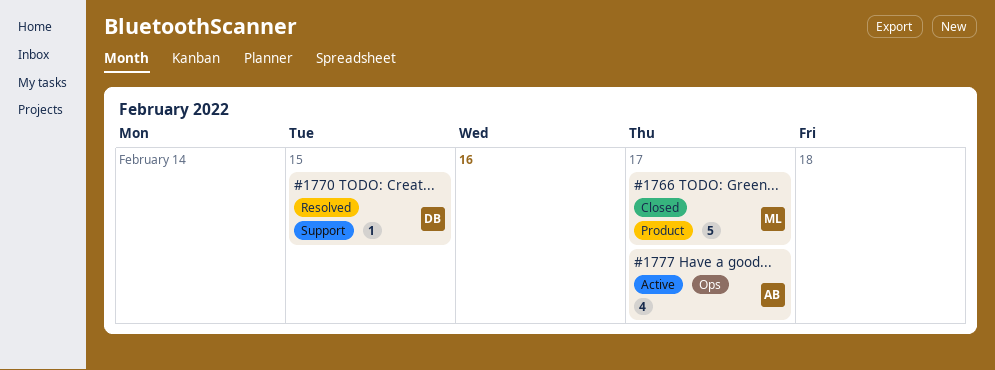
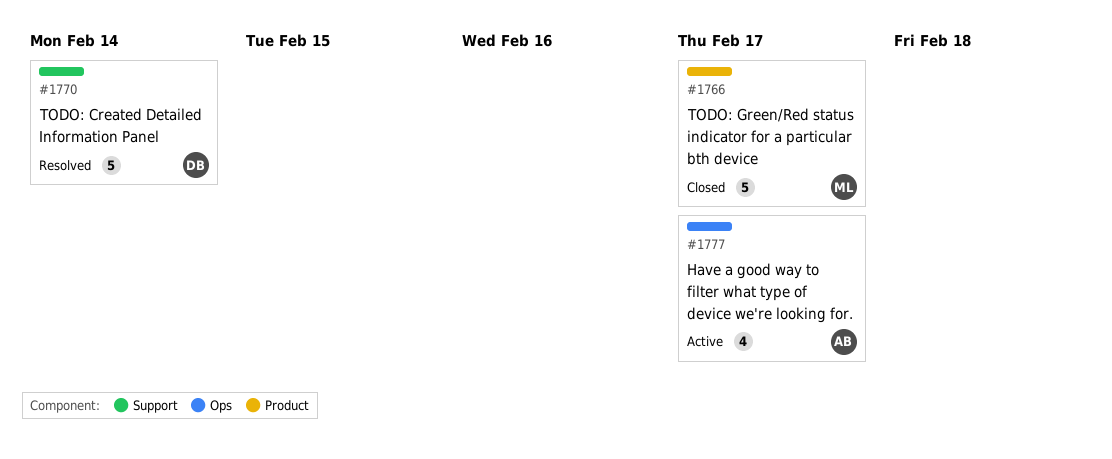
#1770, estimate: 1 -> 5
#1770, due: Feb 15 -> Feb 14

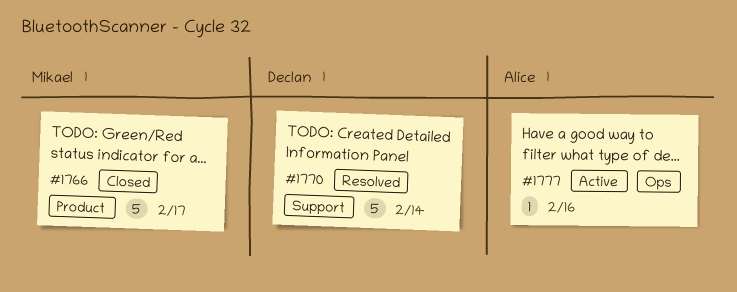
#1777, estimate: 4 -> 1
#1777, due: Feb 17 -> Feb 16

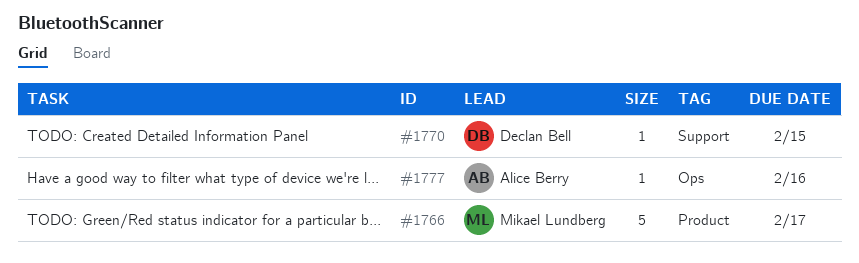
#1770, estimate: 5 -> 1
#1770, due: Feb 14 -> Feb 15

